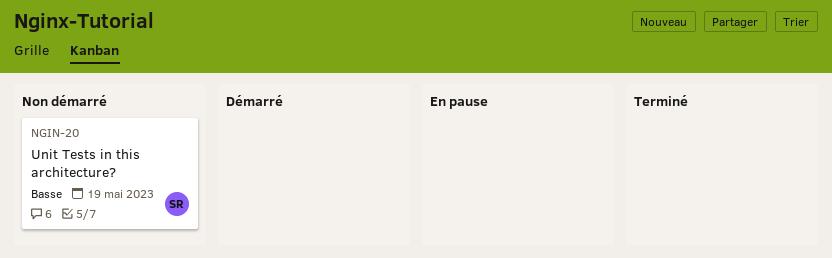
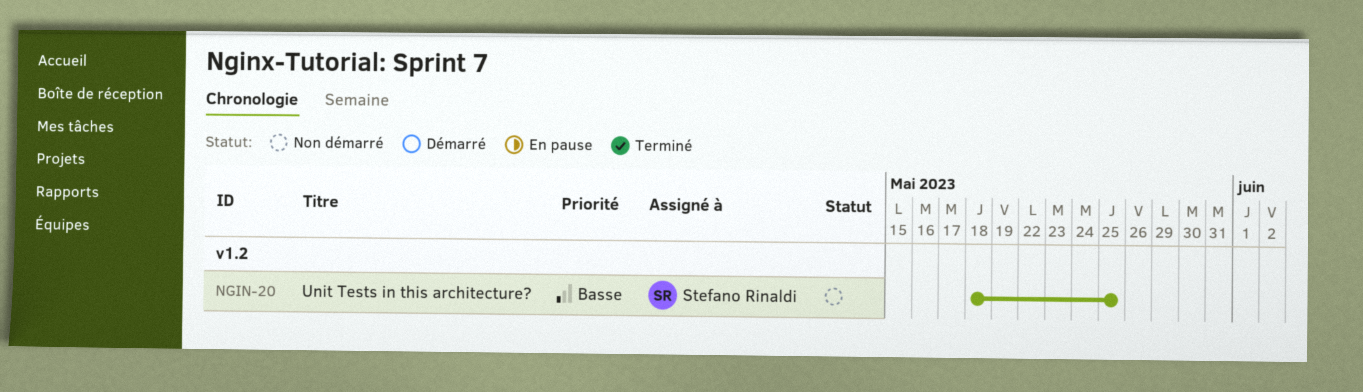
NGIN-20, due: May 19 -> May 25

